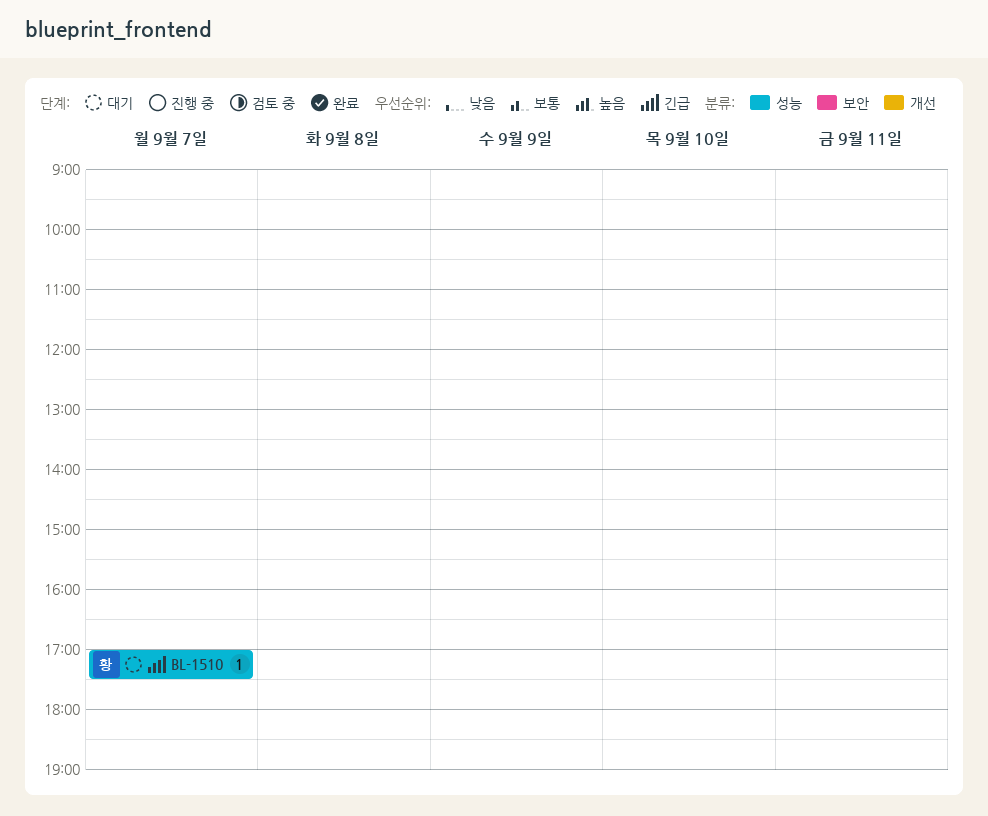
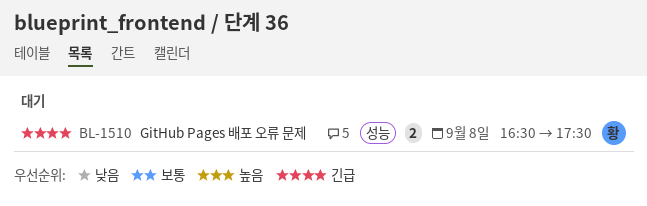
BL-1510, estimate: 1 -> 2
BL-1510, day: Sep 7 -> Sep 8
BL-1510, begins: 17:00 -> 16:30

